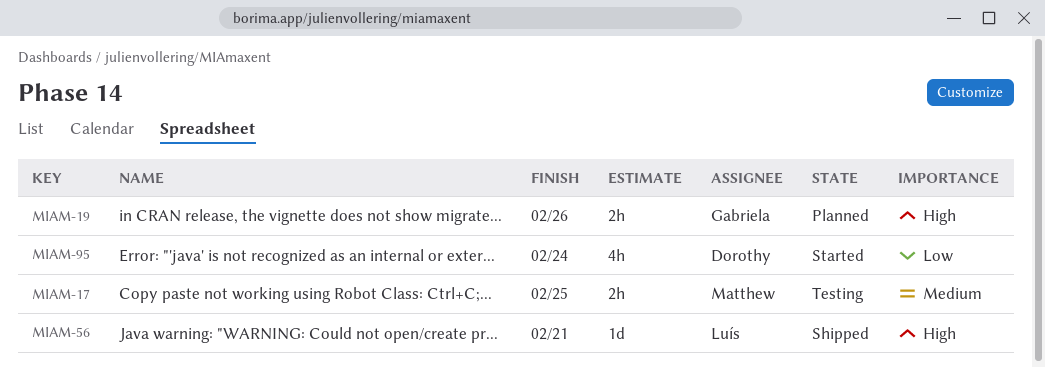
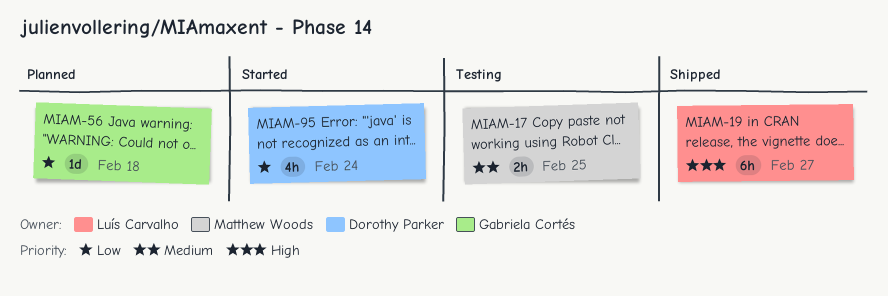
MIAM-19, status: Planned -> Shipped
MIAM-19, owner: Gabriela Cortés -> Luís Carvalho
MIAM-19, estimate: 2h -> 6h
MIAM-19, due: Feb 26 -> Feb 27
MIAM-56, status: Shipped -> Planned
MIAM-56, owner: Luís Carvalho -> Gabriela Cortés
MIAM-56, priority: High -> Low
MIAM-56, due: Feb 21 -> Feb 18

